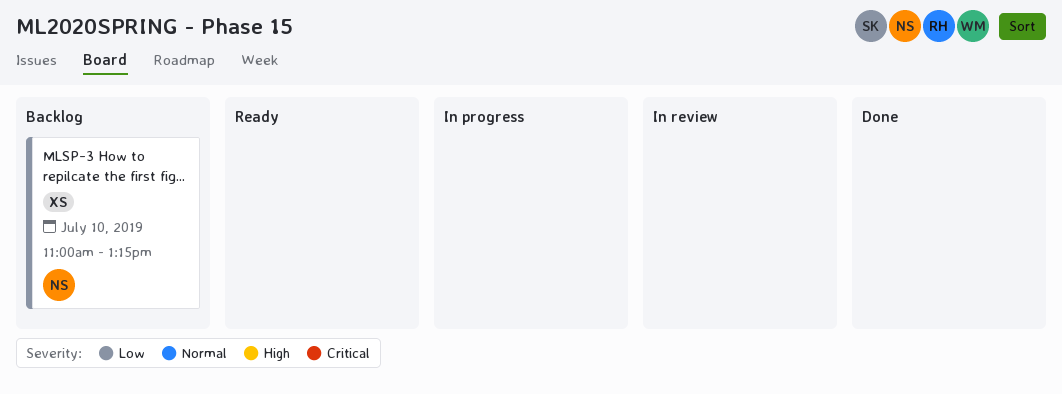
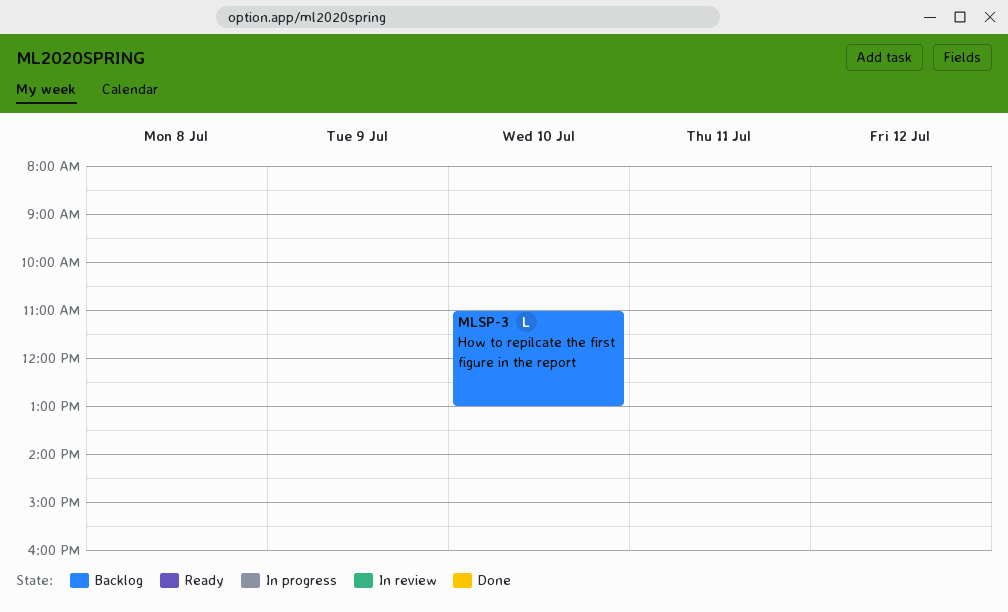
MLSP-3, estimate: XS -> L
MLSP-3, ends: 13:15 -> 13:00

